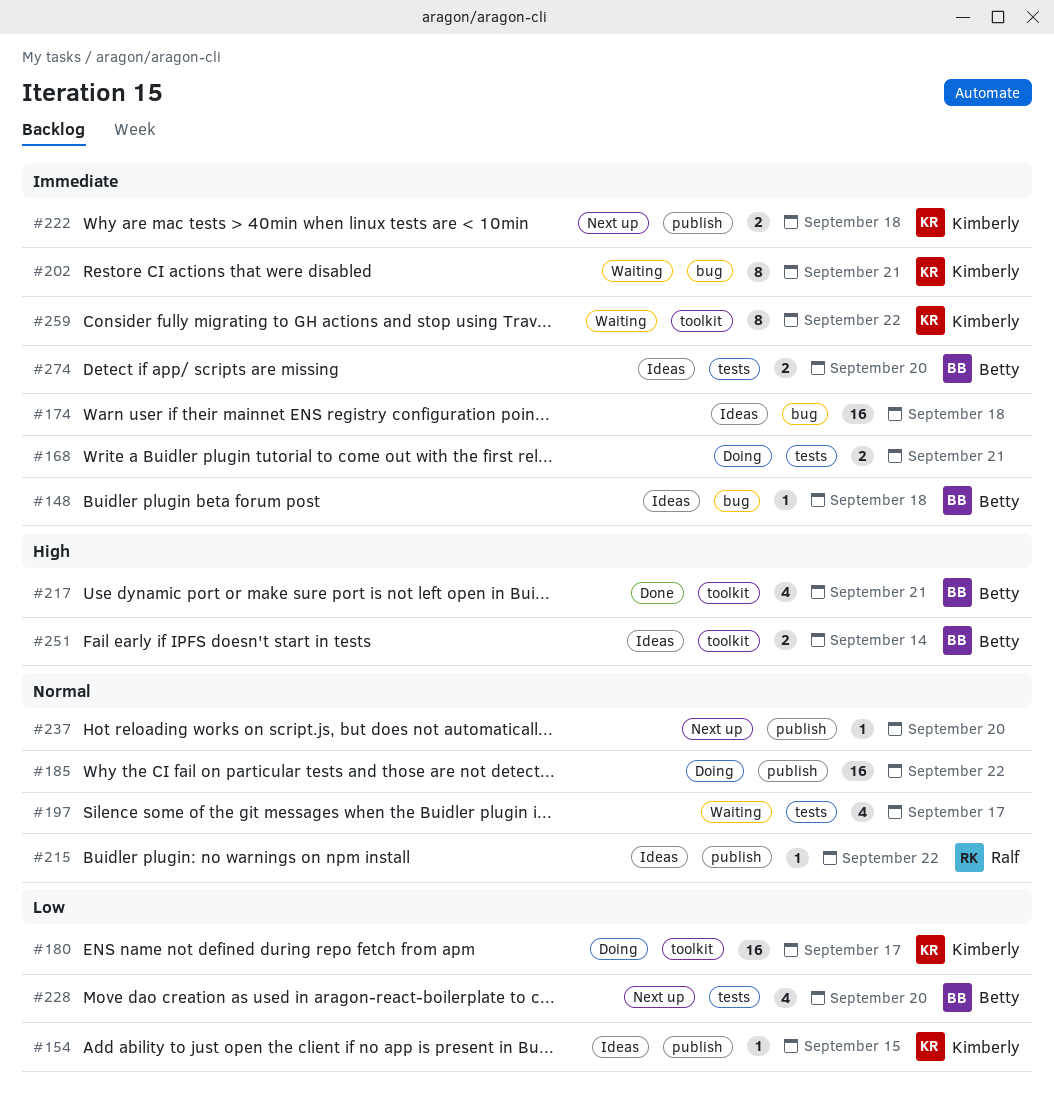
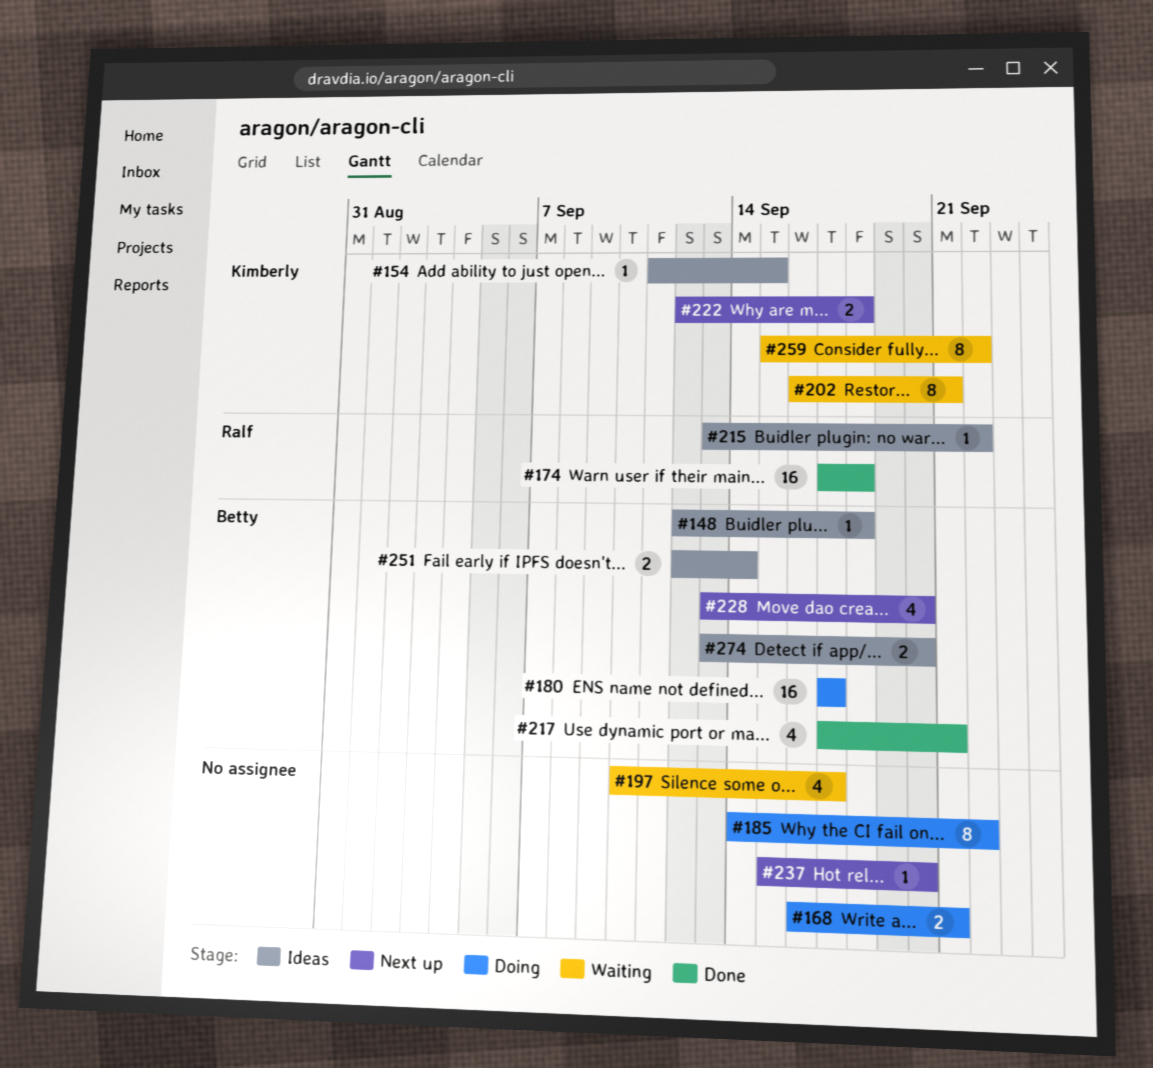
#174, status: Ideas -> Done
#174, owner: none -> Ralf
#180, owner: Kimberly -> Betty
#185, estimate: 16 -> 8

